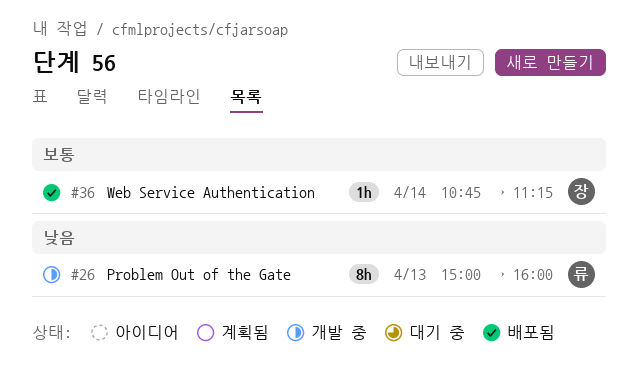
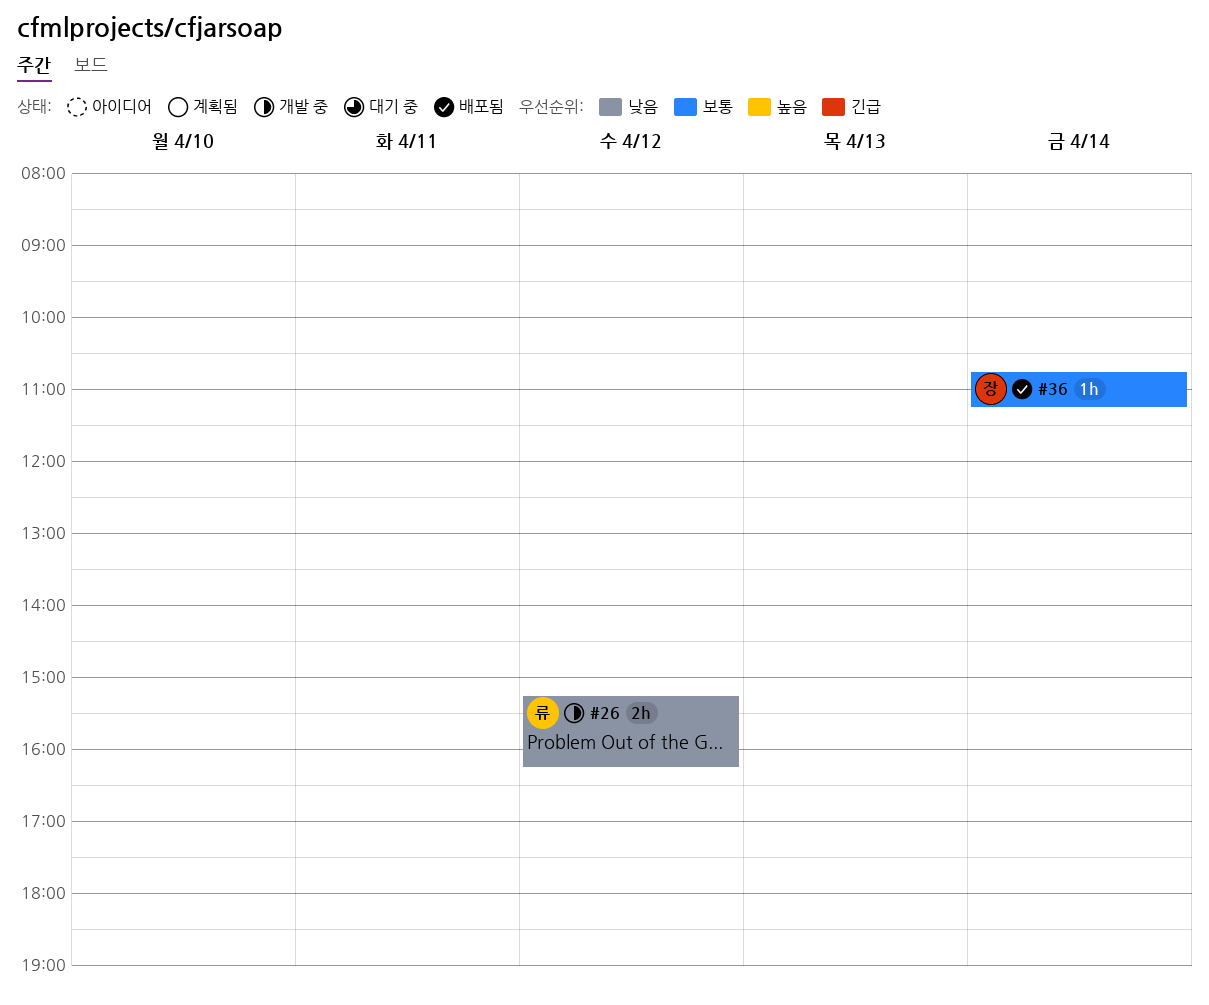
#26, estimate: 8h -> 2h
#26, day: Apr 13 -> Apr 12
#26, begins: 15:00 -> 15:15
#26, ends: 16:00 -> 16:15

